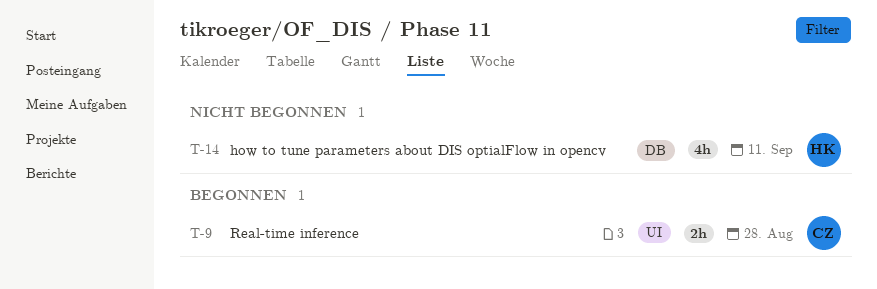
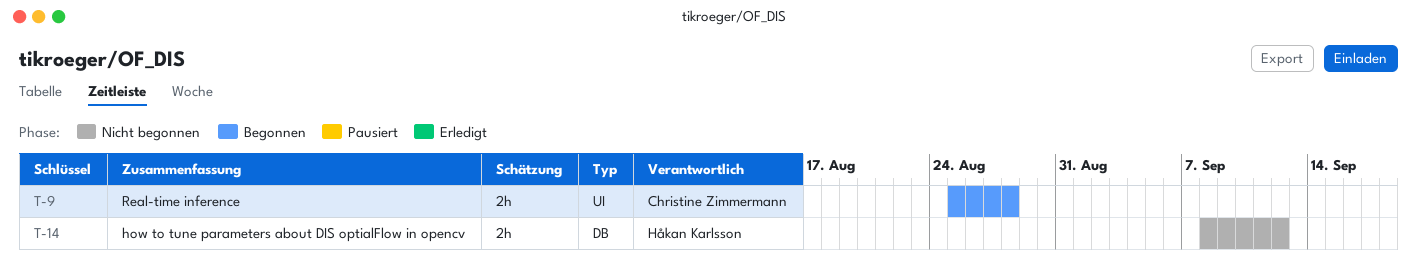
T-14, estimate: 4h -> 2h
T-14, due: Sep 11 -> Sep 12

